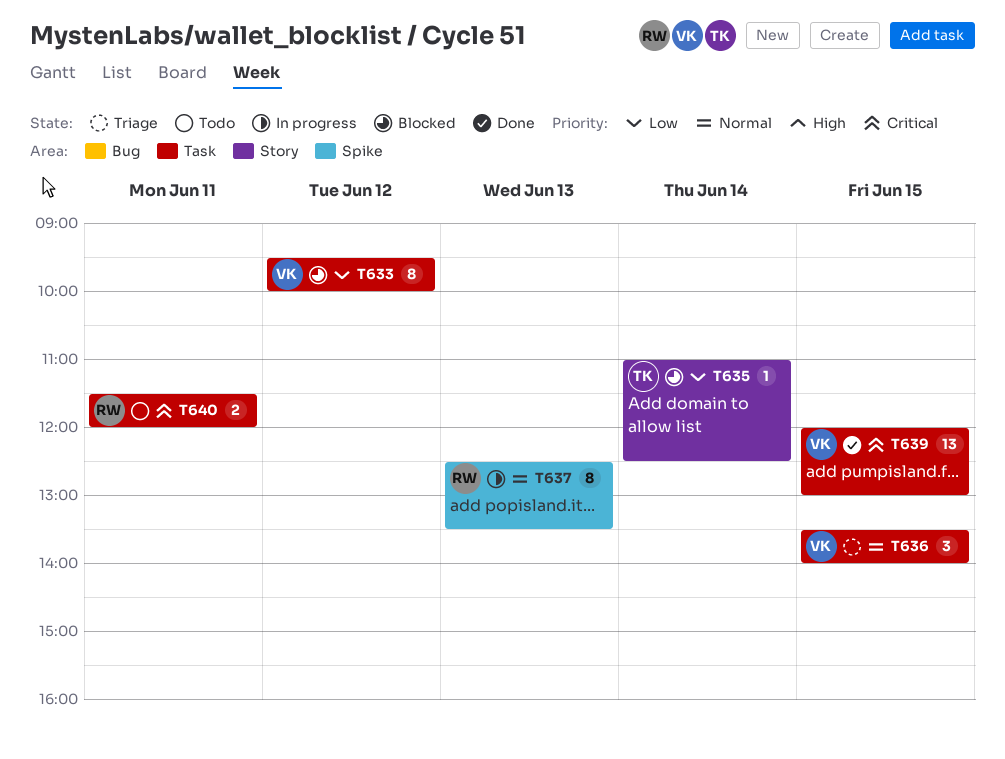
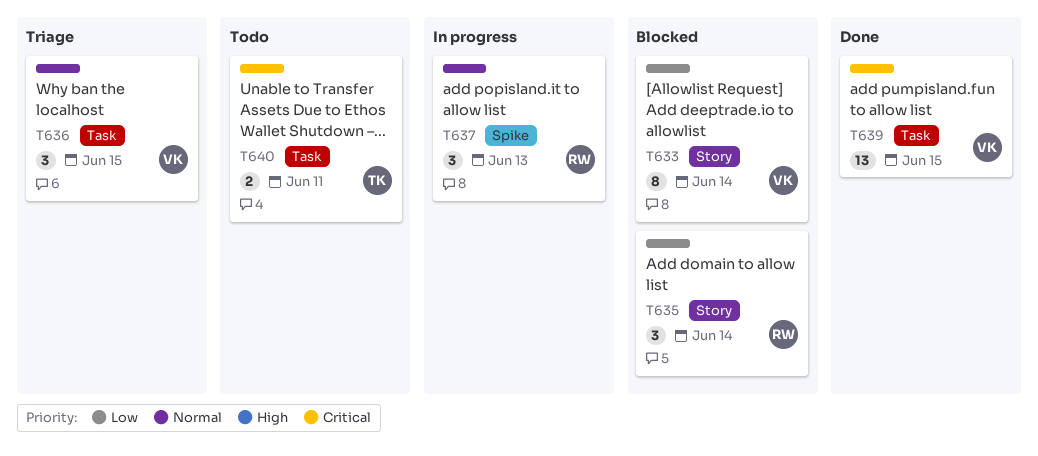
T633, label: Task -> Story
T633, day: Jun 12 -> Jun 14
T635, owner: TK -> RW
T635, estimate: 1 -> 3
T637, estimate: 8 -> 3
T640, owner: RW -> TK

